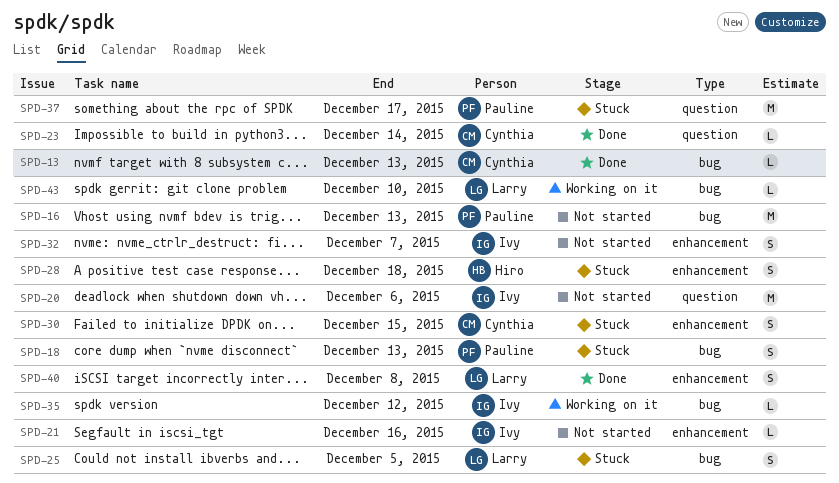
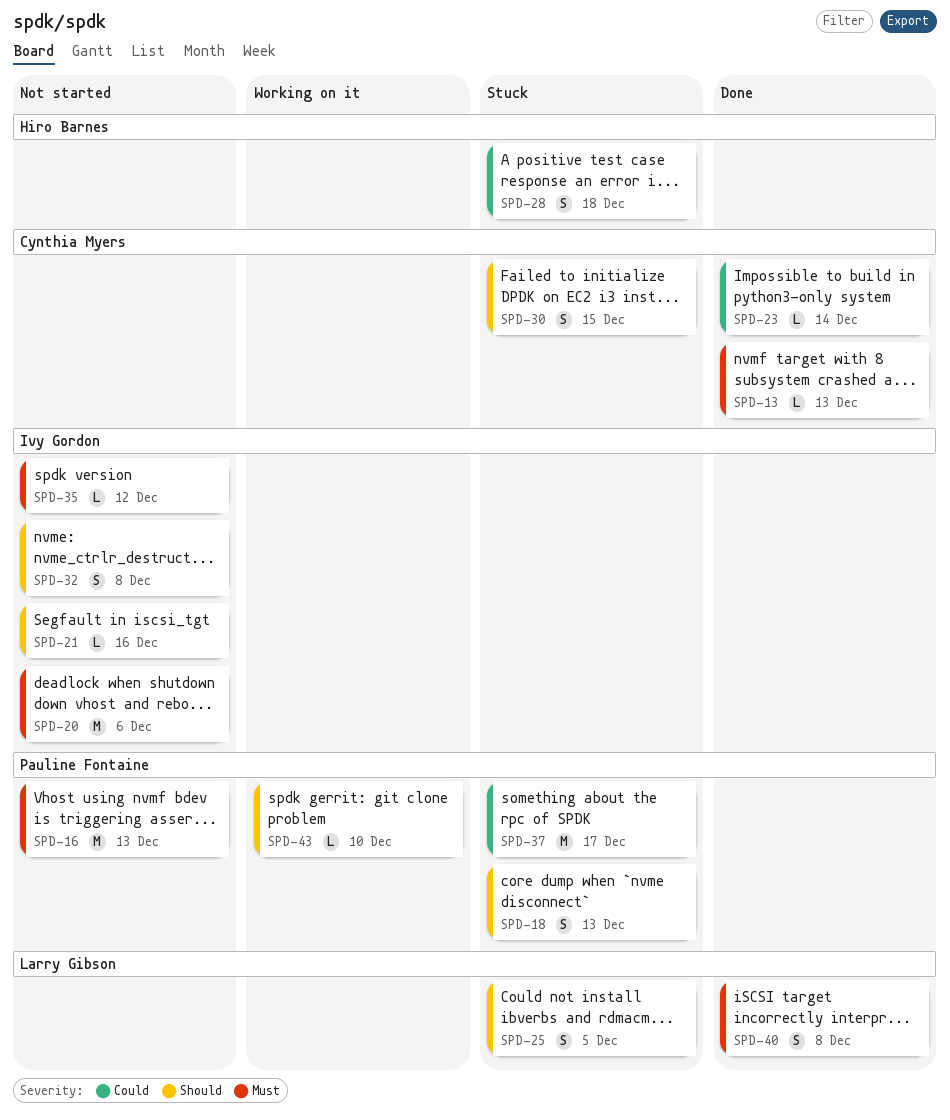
SPD-32, due: Dec 7 -> Dec 8
SPD-35, status: Working on it -> Not started
SPD-43, owner: Larry Gibson -> Pauline Fontaine

